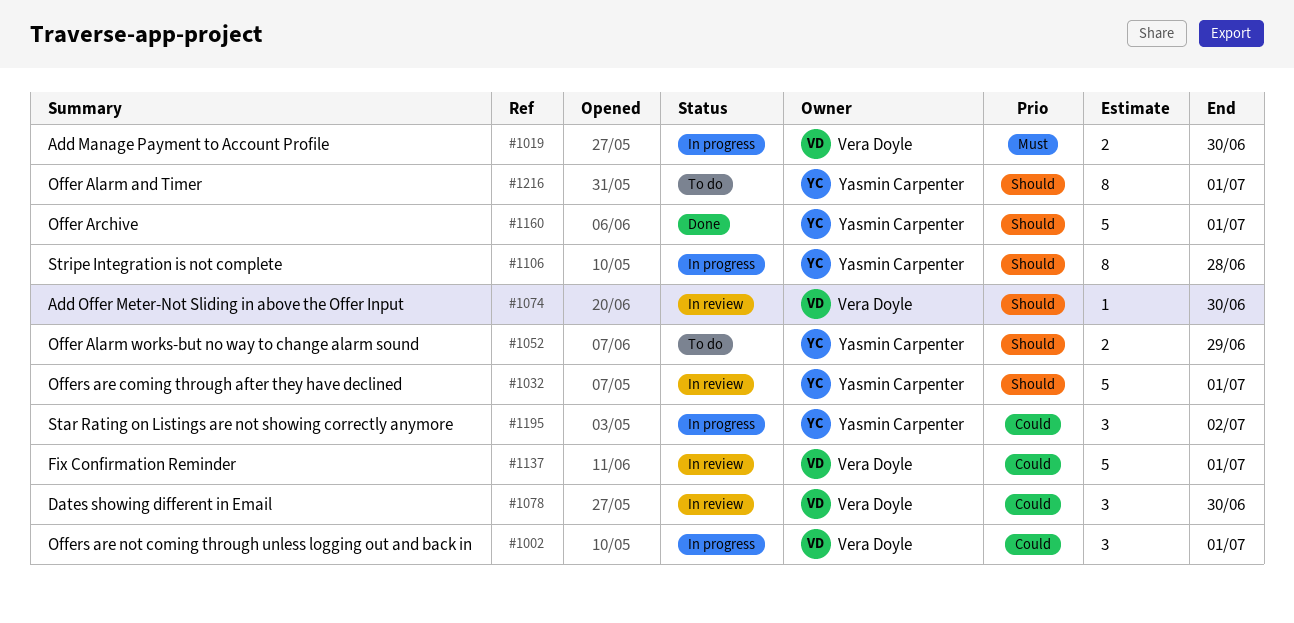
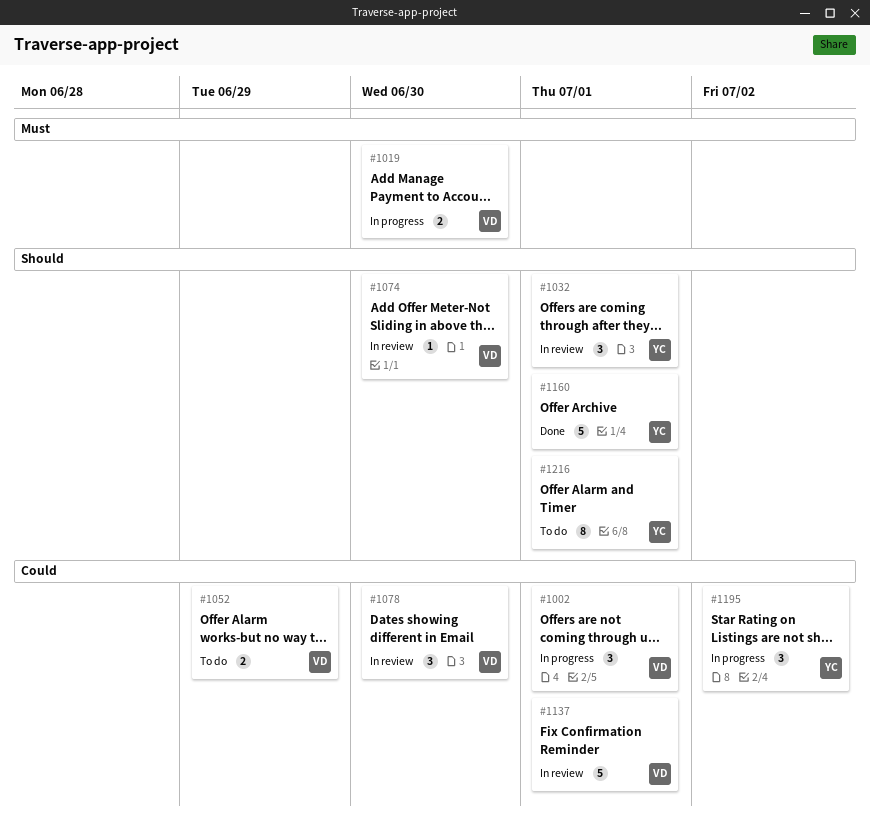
#1032, estimate: 5 -> 3
#1052, owner: Yasmin Carpenter -> Vera Doyle
#1052, priority: Should -> Could
#1106: present -> none

